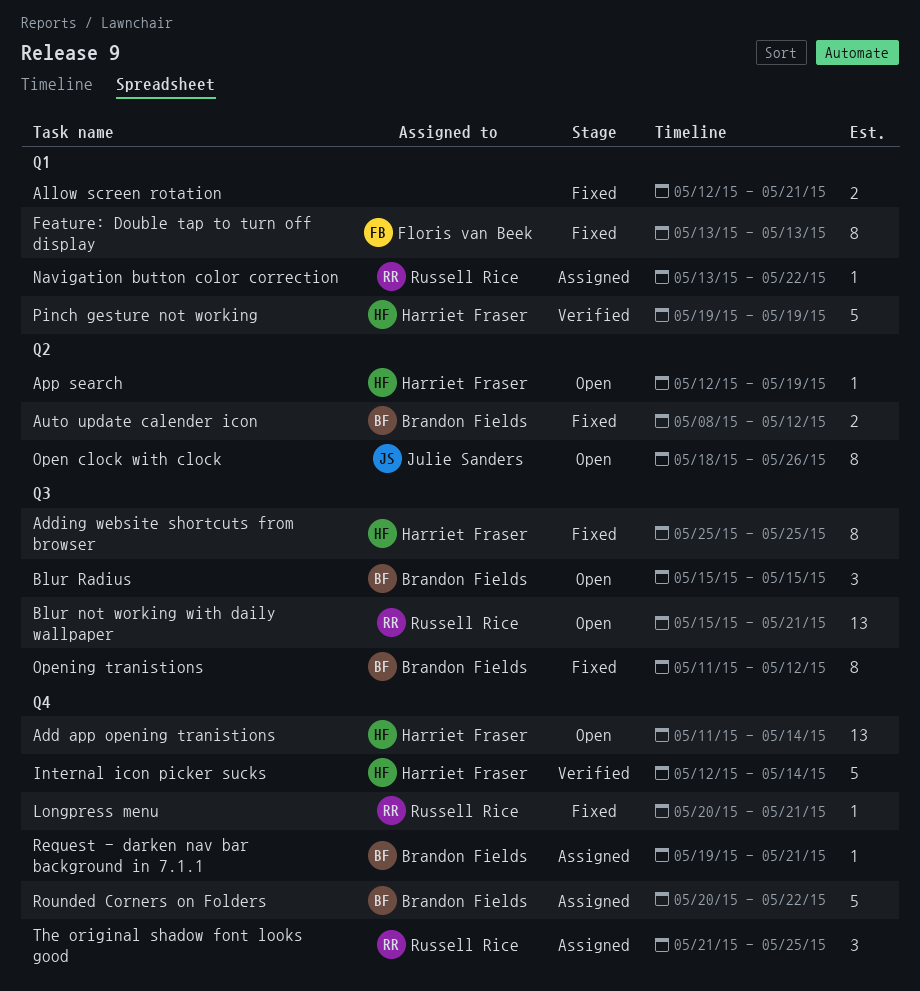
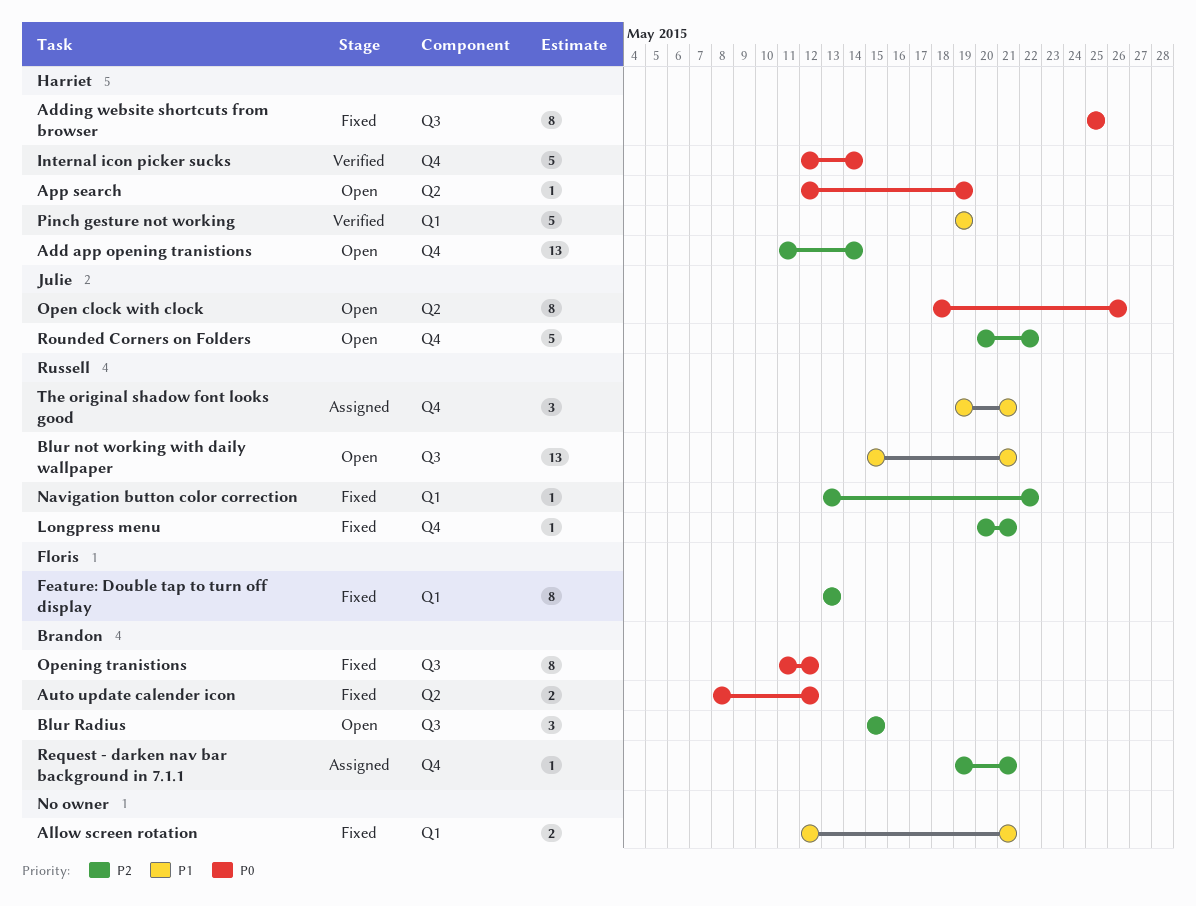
Navigation button color correction, status: Assigned -> Fixed
Rounded Corners on Folders, status: Assigned -> Open
Rounded Corners on Folders, owner: Brandon Fields -> Julie Sanders
The original shadow font looks good, start: May 21 -> May 19
The original shadow font looks good, due: May 25 -> May 21

